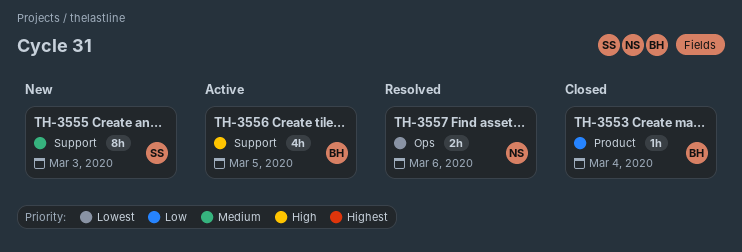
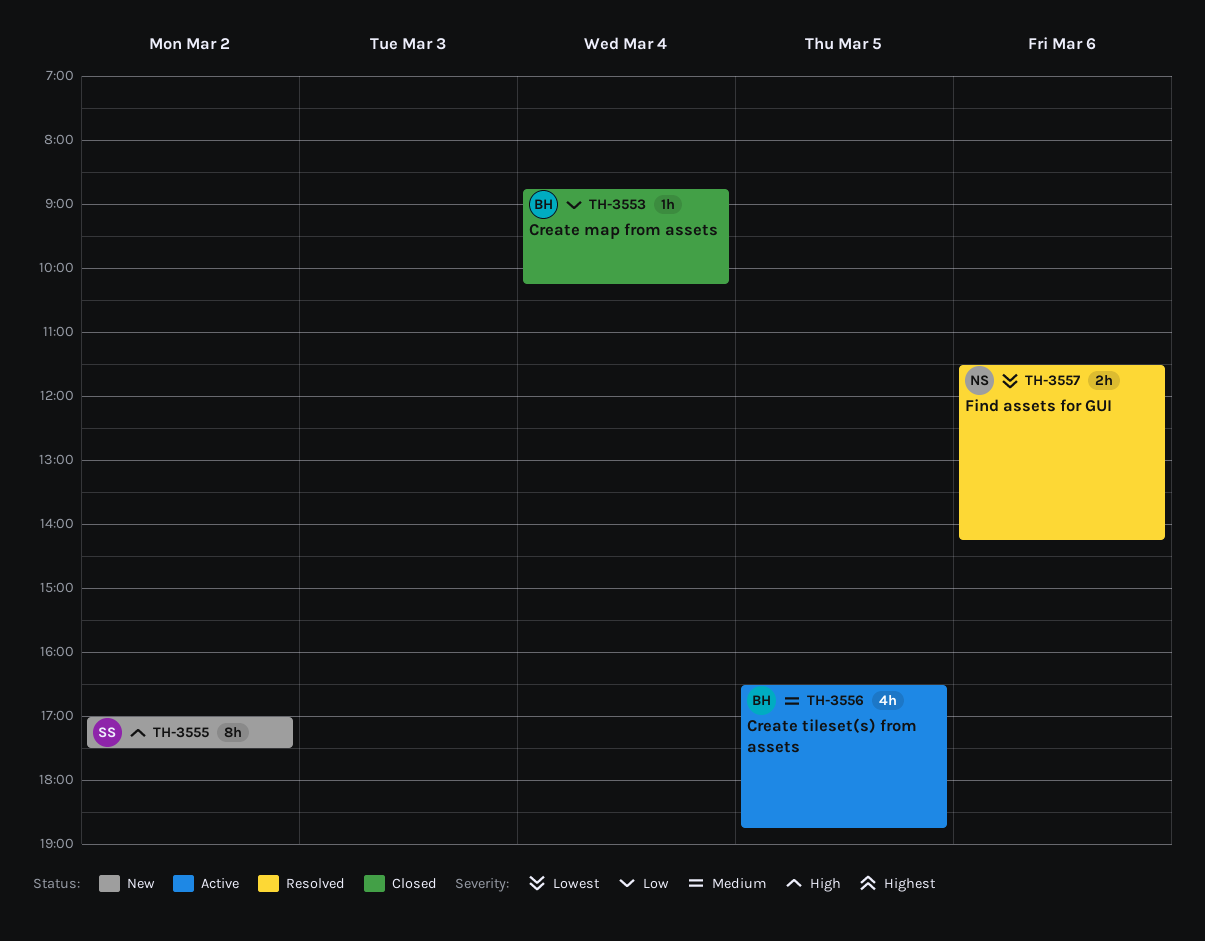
TH-3555, priority: Medium -> High
TH-3555, day: Mar 3 -> Mar 2
TH-3556, priority: High -> Medium

